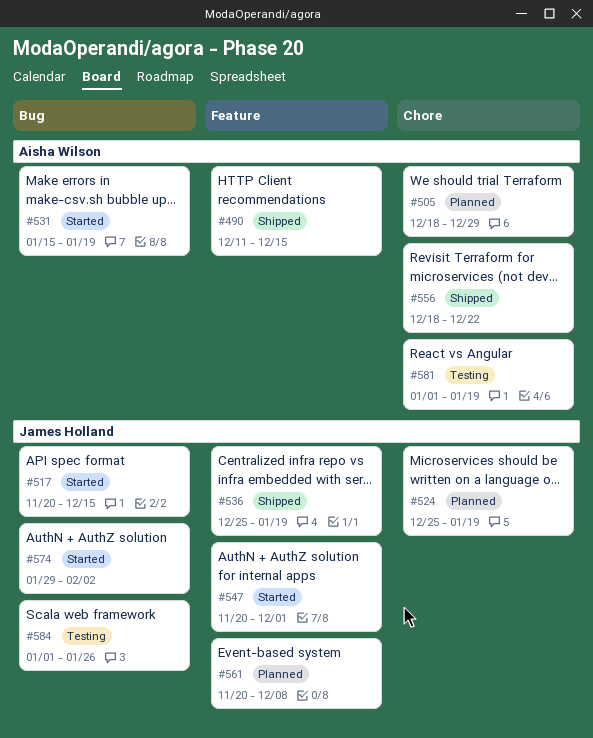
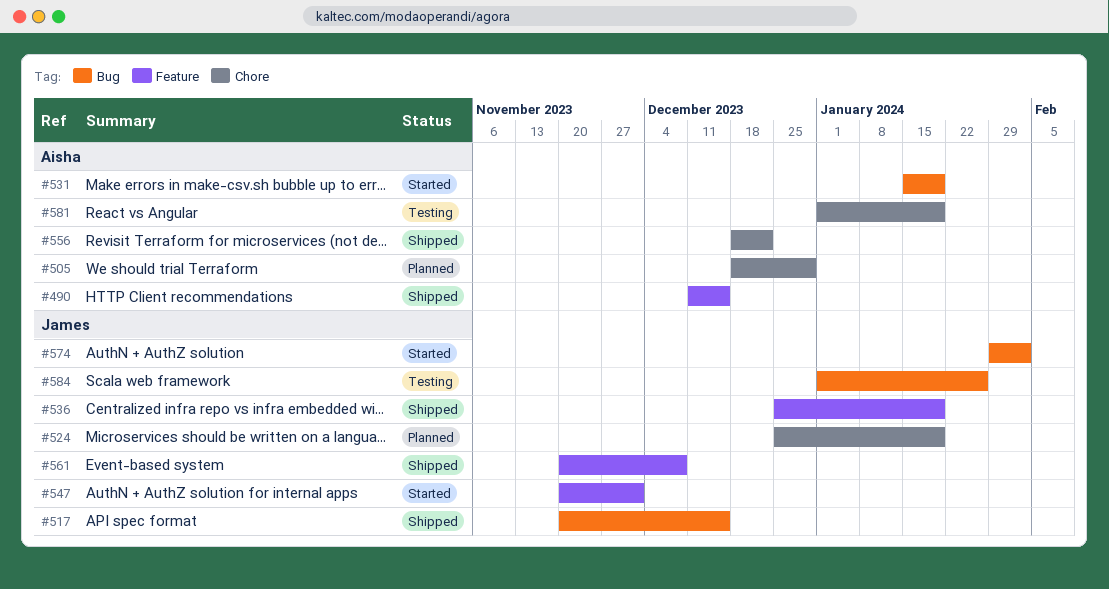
#517, status: Started -> Shipped
#561, status: Planned -> Shipped

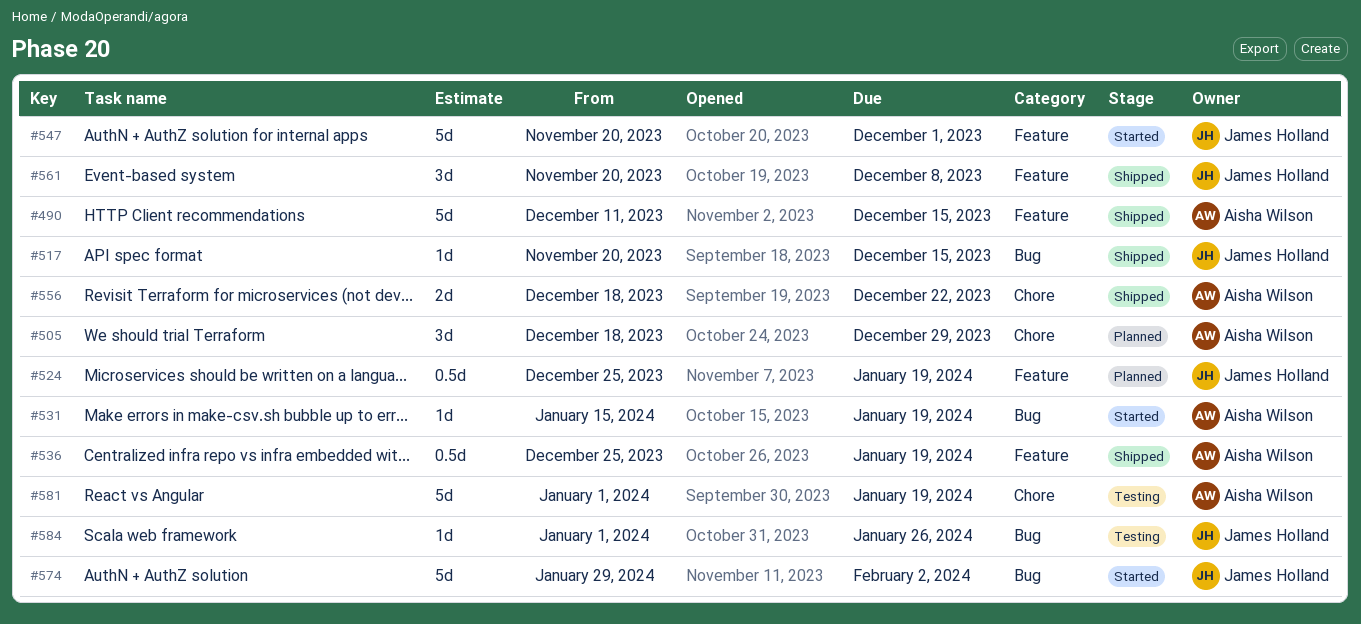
#524, label: Chore -> Feature
#536, owner: James Holland -> Aisha Wilson

